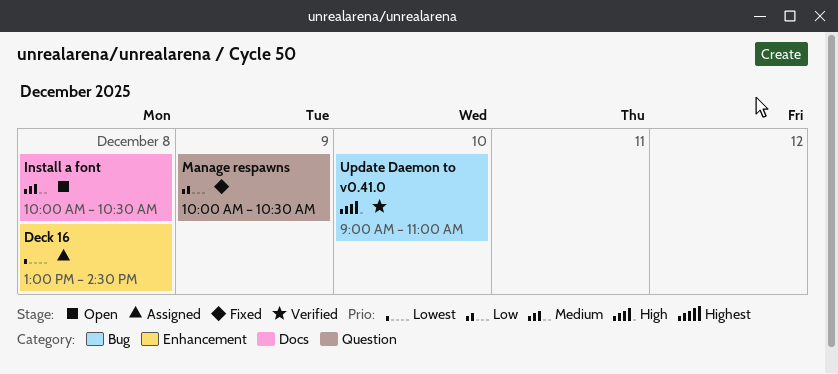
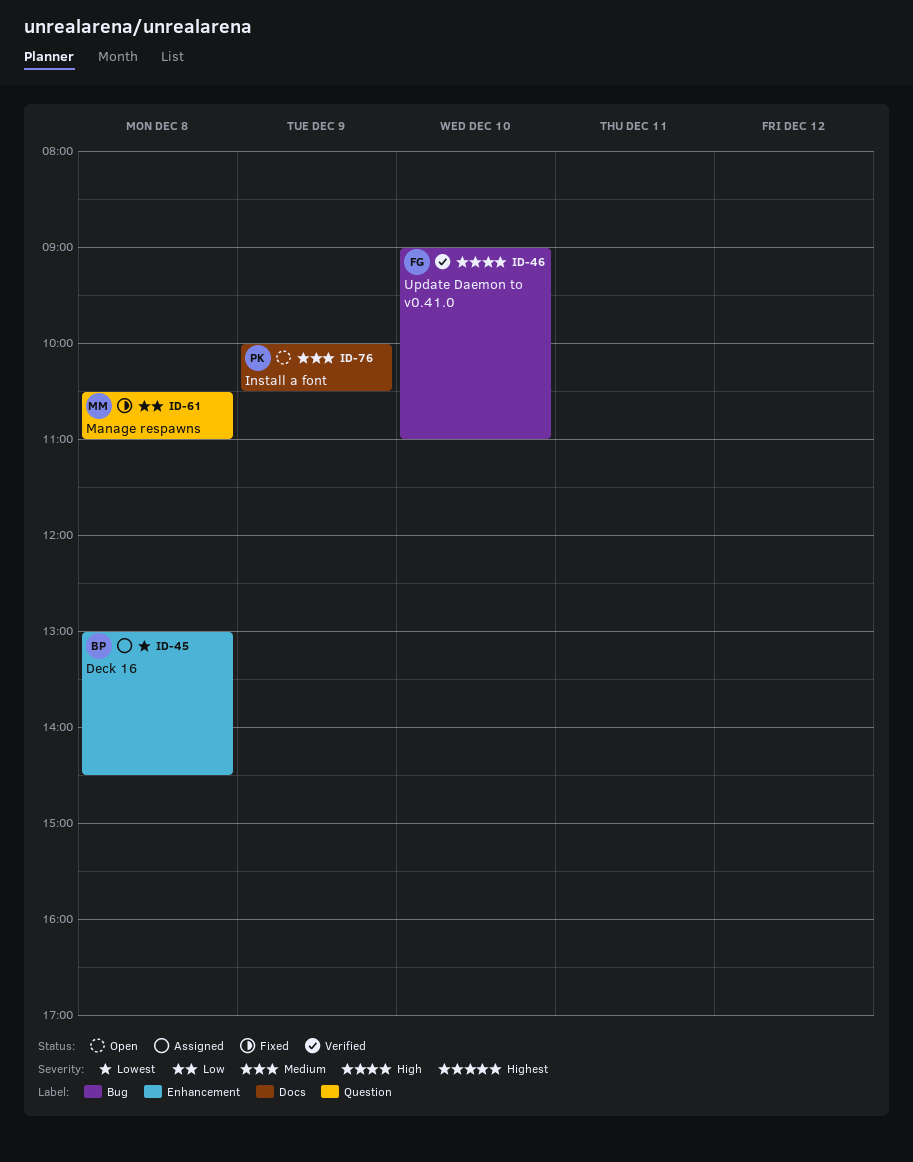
Install a font, day: Dec 8 -> Dec 9
Manage respawns, day: Dec 9 -> Dec 8
Manage respawns, begins: 10:00 -> 10:30
Manage respawns, ends: 10:30 -> 11:00

